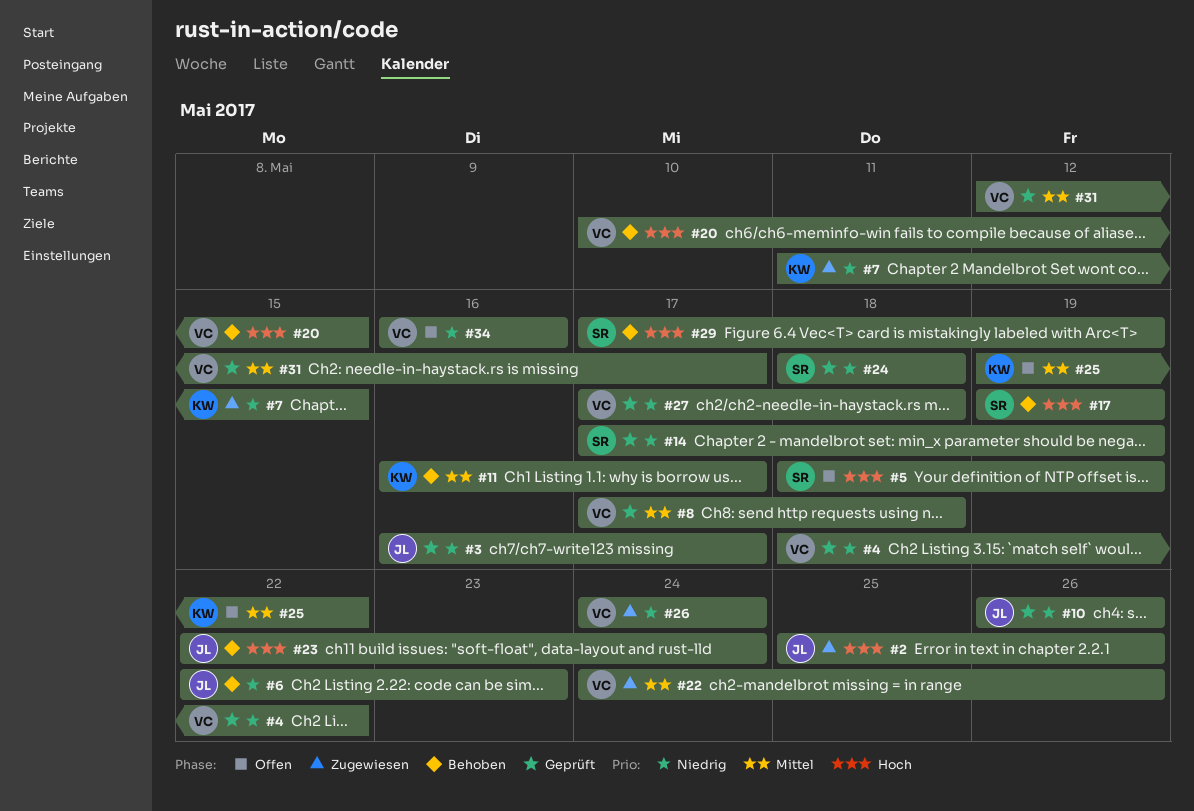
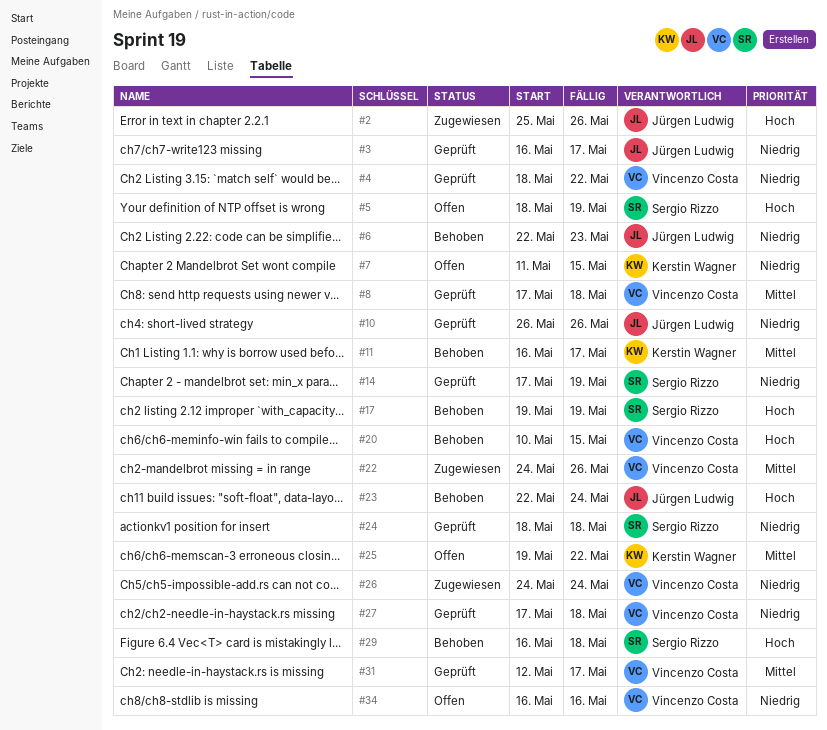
#7, status: Zugewiesen -> Offen
#29, start: May 17 -> May 16
#29, due: May 19 -> May 18

